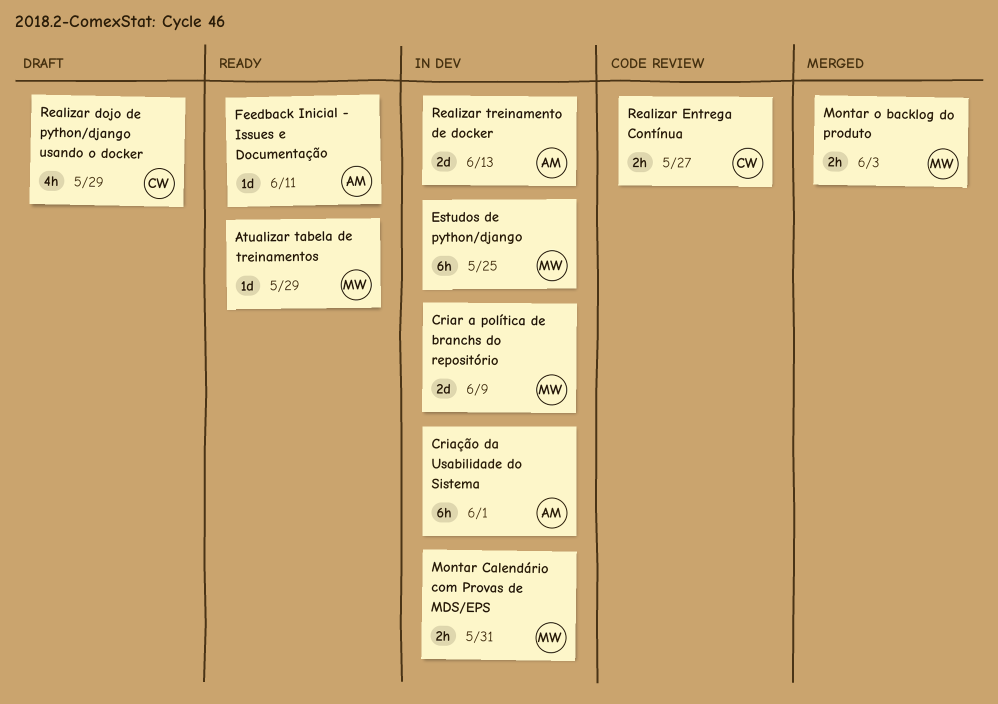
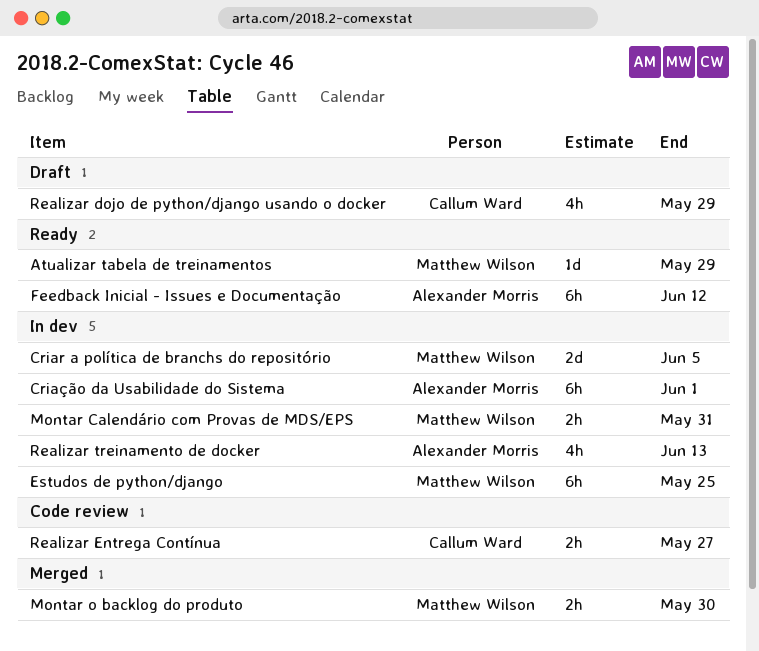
Criar a política de branchs do repositório, due: Jun 9 -> Jun 5
Feedback Inicial - Issues e Documentação, estimate: 1d -> 6h
Feedback Inicial - Issues e Documentação, due: Jun 11 -> Jun 12
Montar o backlog do produto, due: Jun 3 -> May 30
Realizar treinamento de docker, estimate: 2d -> 4h

